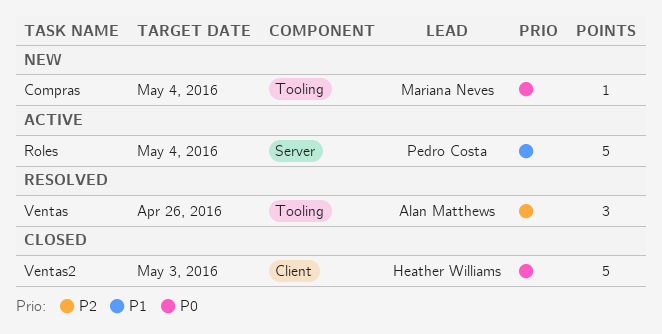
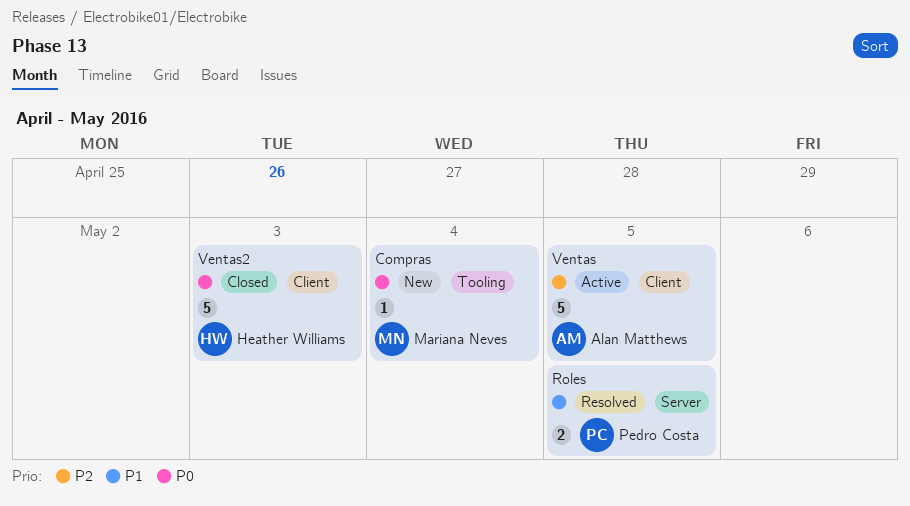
Roles, status: Active -> Resolved
Roles, estimate: 5 -> 2
Roles, due: May 4 -> May 5
Ventas, status: Resolved -> Active
Ventas, label: Tooling -> Client
Ventas, estimate: 3 -> 5
Ventas, due: Apr 26 -> May 5

